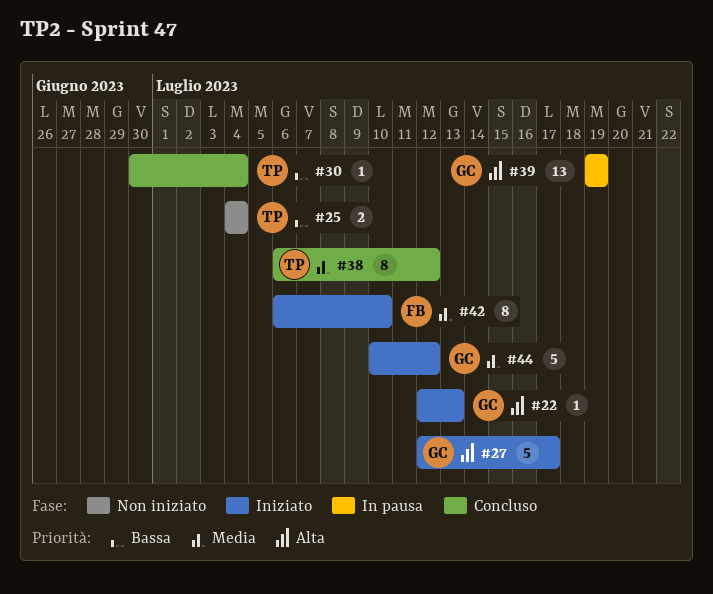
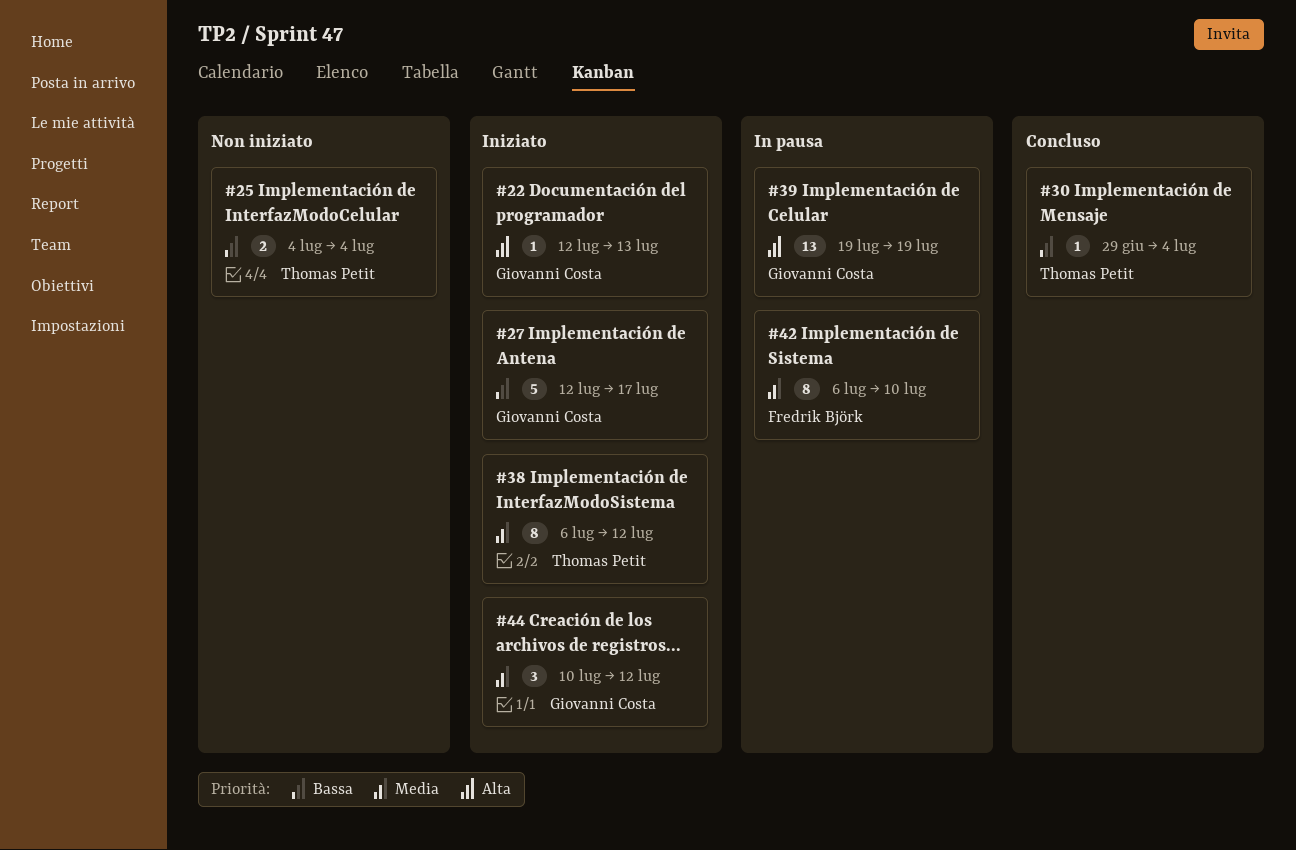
#27, priority: Alta -> Bassa
#30, start: Jun 30 -> Jun 29
#38, status: Concluso -> Iniziato
#42, status: Iniziato -> In pausa
#44, estimate: 5 -> 3

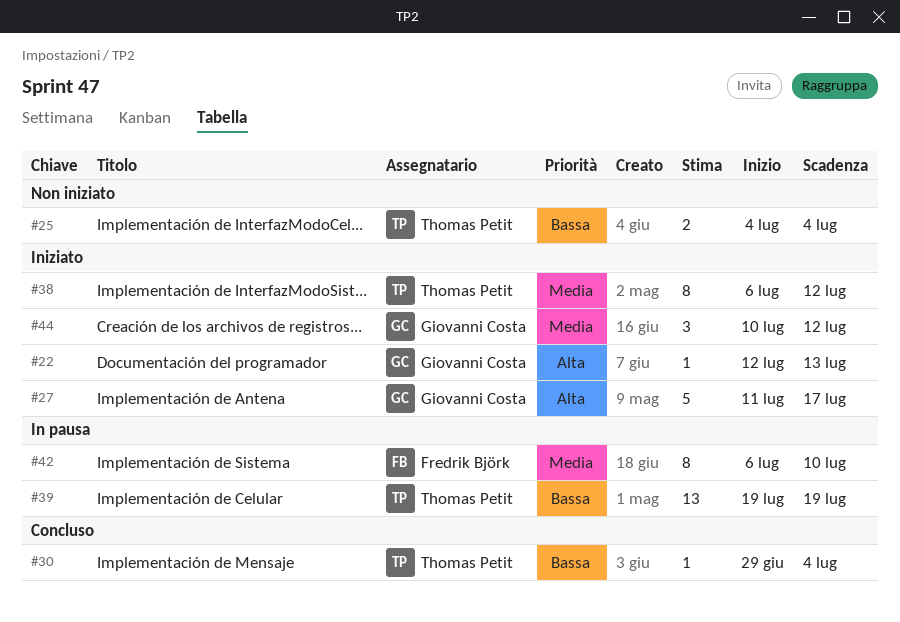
#27, priority: Bassa -> Alta
#27, start: Jul 12 -> Jul 11
#39, owner: Giovanni Costa -> Thomas Petit
#39, priority: Alta -> Bassa

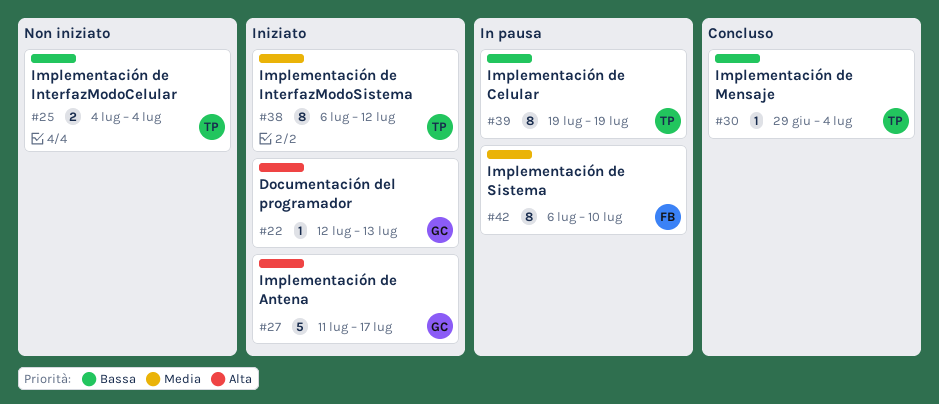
#39, estimate: 13 -> 8
#44: present -> none

